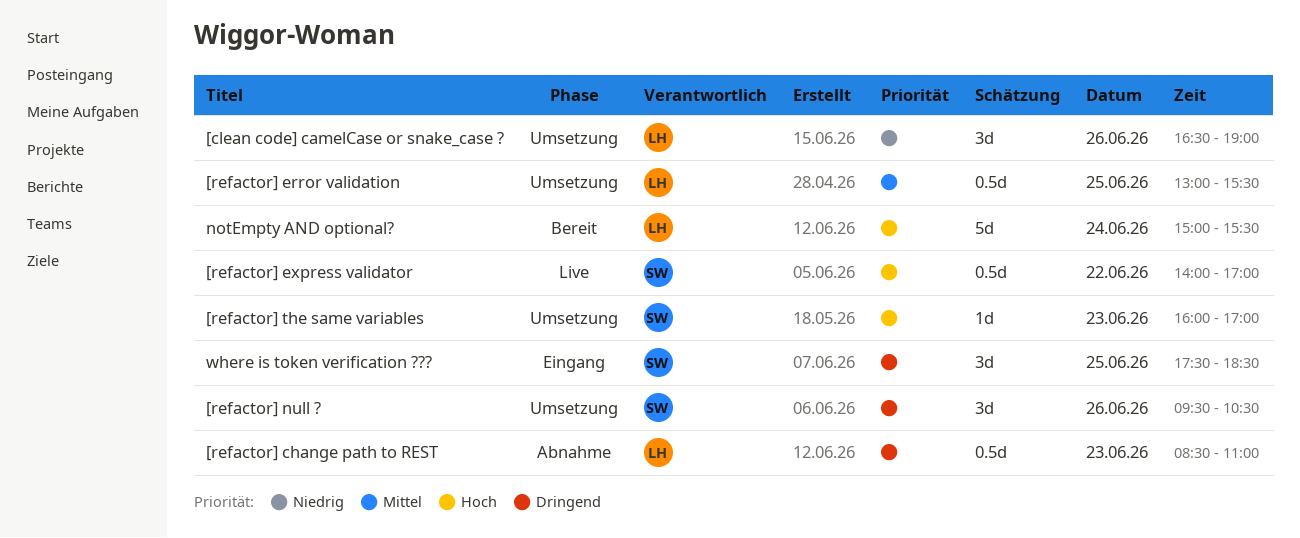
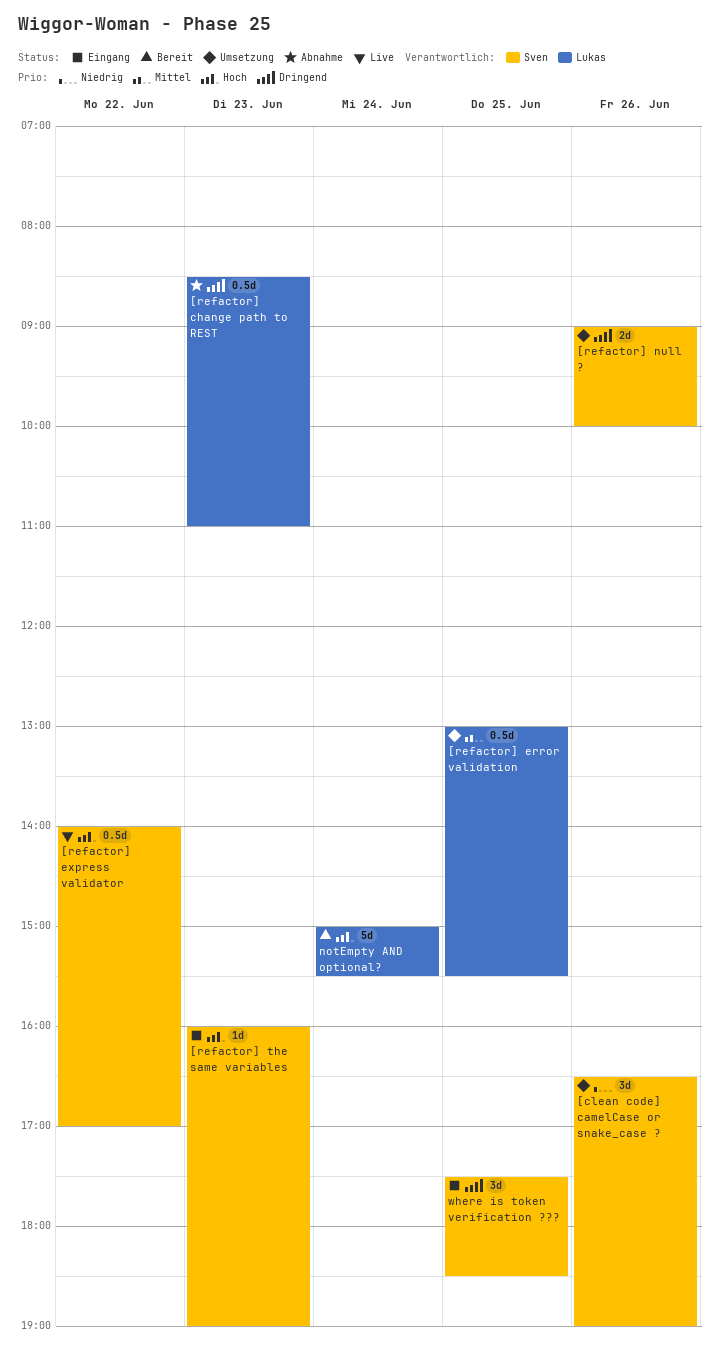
[clean code] camelCase or snake_case ?, owner: Lukas -> Sven
[refactor] null ?, estimate: 3d -> 2d
[refactor] null ?, begins: 09:30 -> 09:00
[refactor] null ?, ends: 10:30 -> 10:00
[refactor] the same variables, status: Umsetzung -> Eingang
[refactor] the same variables, ends: 17:00 -> 19:00

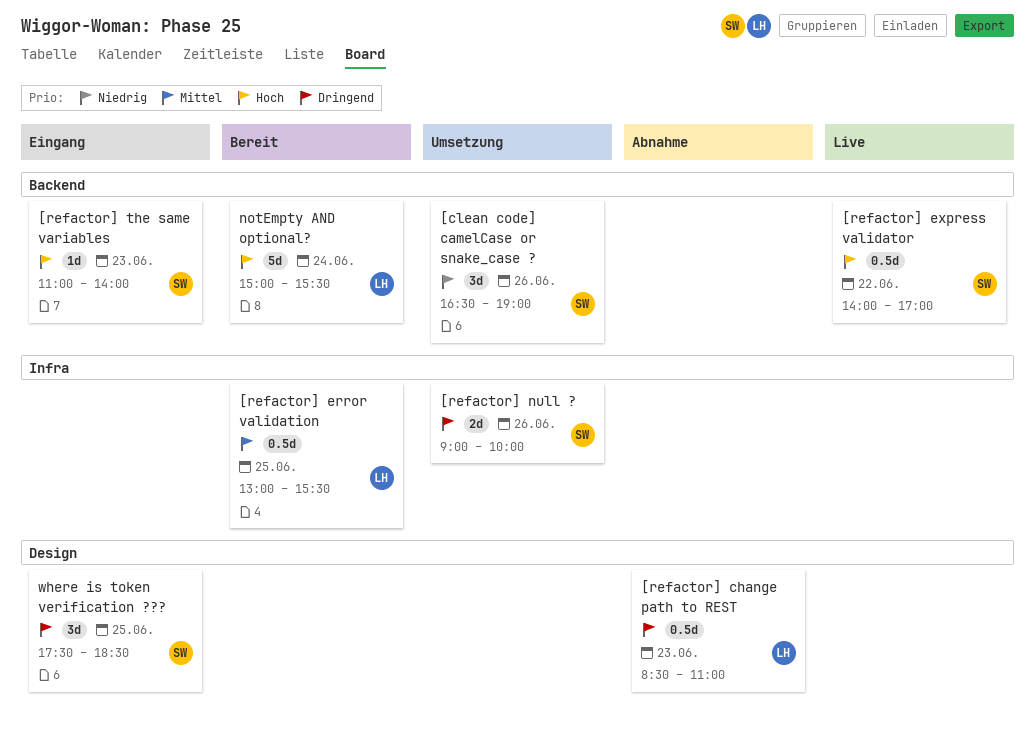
[refactor] error validation, status: Umsetzung -> Bereit
[refactor] the same variables, begins: 16:00 -> 11:00
[refactor] the same variables, ends: 19:00 -> 14:00

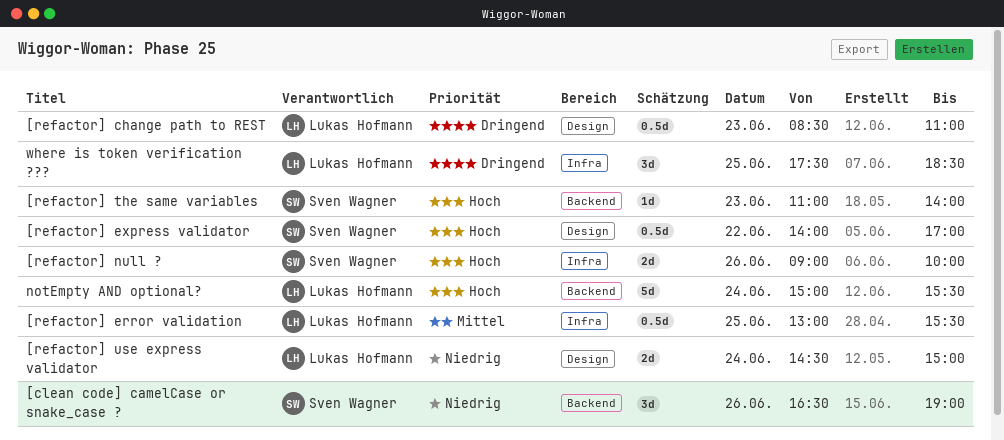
[refactor] express validator, label: Backend -> Design
[refactor] null ?, priority: Dringend -> Hoch
[refactor] use express validator: none -> present
where is token verification ???, owner: Sven Wagner -> Lukas Hofmann
where is token verification ???, label: Design -> Infra

